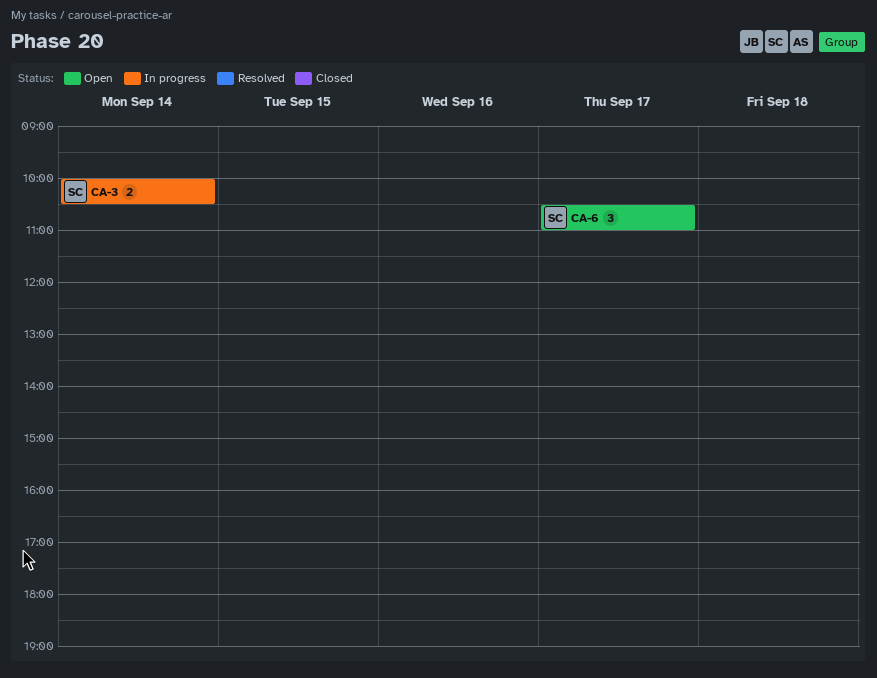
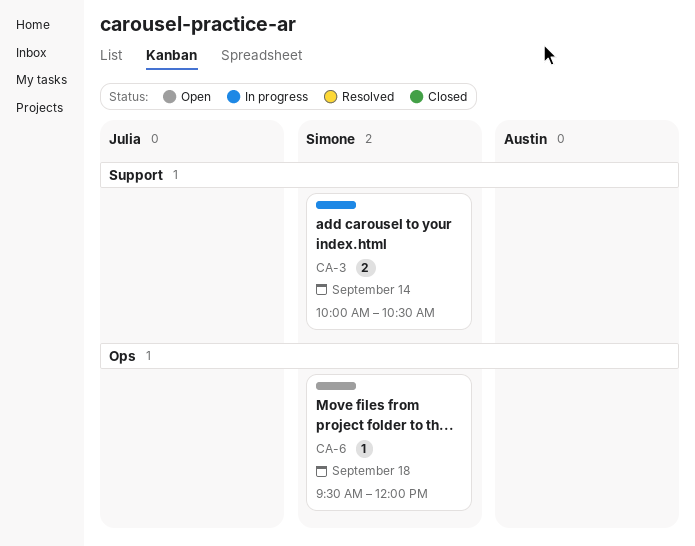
CA-6, estimate: 3 -> 1
CA-6, day: Sep 17 -> Sep 18
CA-6, begins: 10:30 -> 09:30
CA-6, ends: 11:00 -> 12:00

